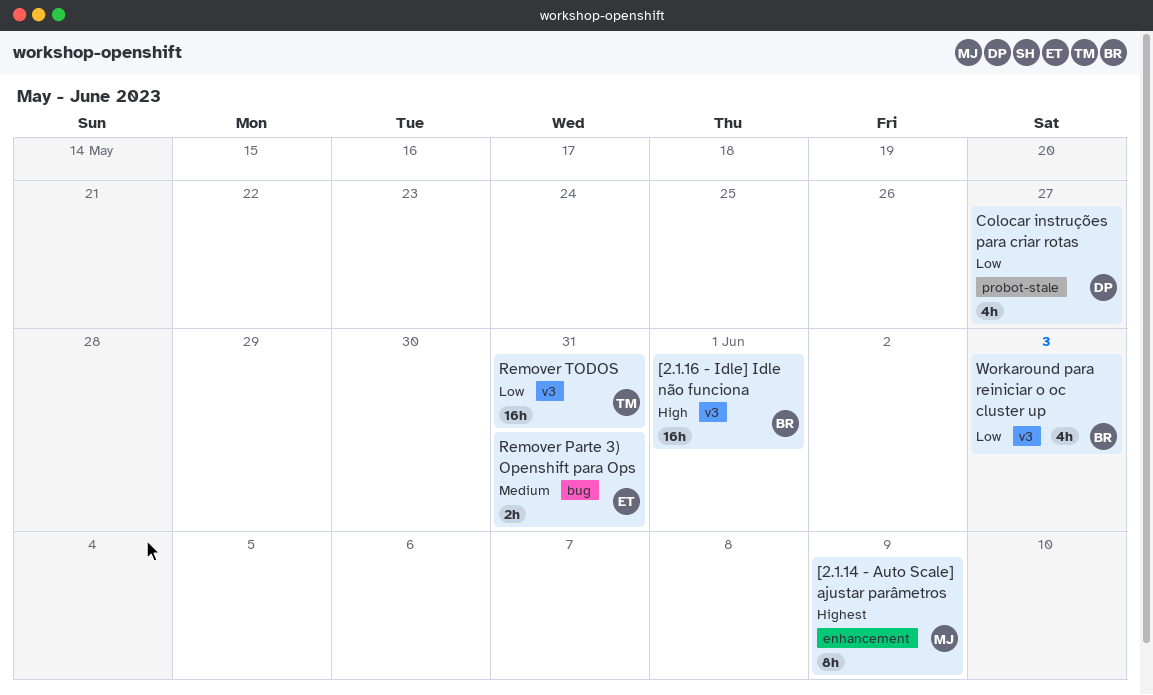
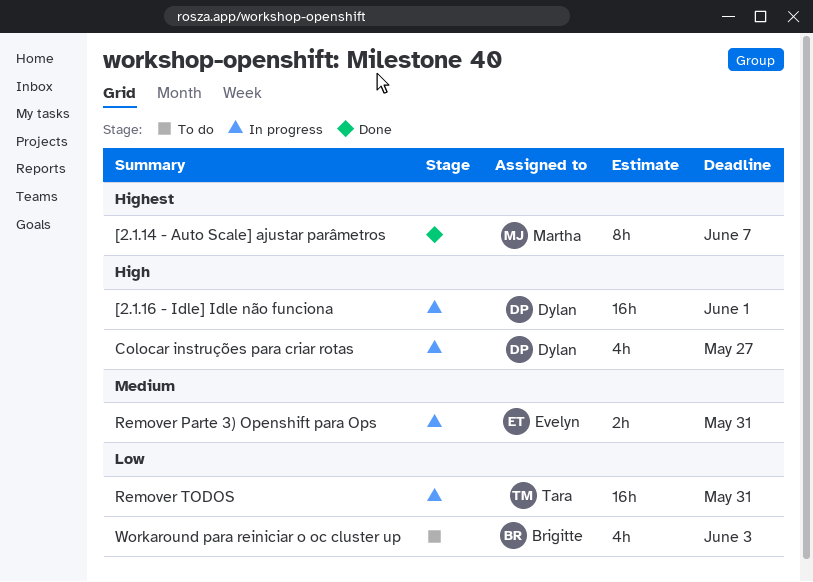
[2.1.14 - Auto Scale] ajustar parâmetros, due: Jun 9 -> Jun 7
[2.1.16 - Idle] Idle não funciona, owner: Brigitte -> Dylan
Colocar instruções para criar rotas, priority: Low -> High

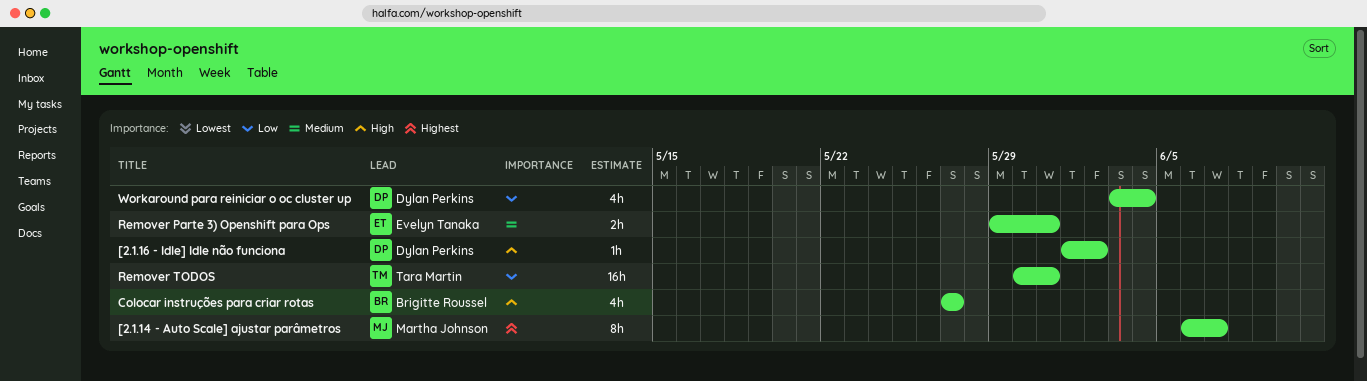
[2.1.16 - Idle] Idle não funciona, estimate: 16h -> 1h
[2.1.16 - Idle] Idle não funciona, due: Jun 1 -> Jun 2
Colocar instruções para criar rotas, owner: Dylan Perkins -> Brigitte Roussel
Workaround para reiniciar o oc cluster up, owner: Brigitte Roussel -> Dylan Perkins
Workaround para reiniciar o oc cluster up, due: Jun 3 -> Jun 4

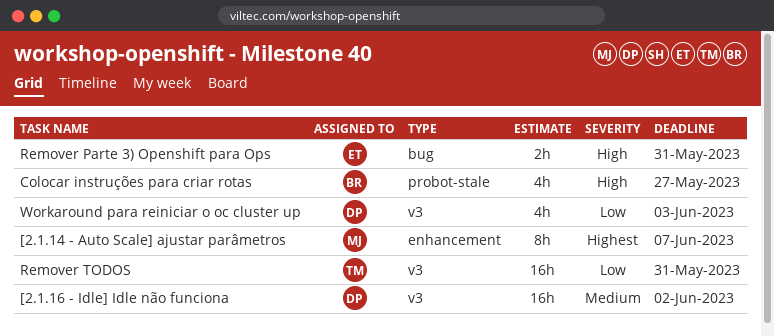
[2.1.16 - Idle] Idle não funciona, priority: High -> Medium
[2.1.16 - Idle] Idle não funciona, estimate: 1h -> 16h
Remover Parte 3) Openshift para Ops, priority: Medium -> High
Workaround para reiniciar o oc cluster up, due: Jun 4 -> Jun 3

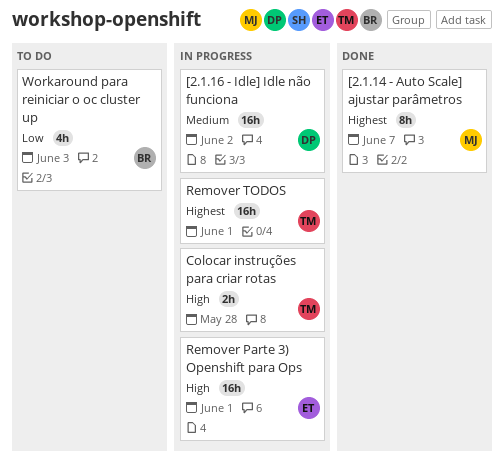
Colocar instruções para criar rotas, owner: BR -> TM
Colocar instruções para criar rotas, estimate: 4h -> 2h
Colocar instruções para criar rotas, due: May 27 -> May 28
Remover Parte 3) Openshift para Ops, estimate: 2h -> 16h
Remover Parte 3) Openshift para Ops, due: May 31 -> Jun 1
Remover TODOS, priority: Low -> Highest
Remover TODOS, due: May 31 -> Jun 1
Workaround para reiniciar o oc cluster up, owner: DP -> BR

